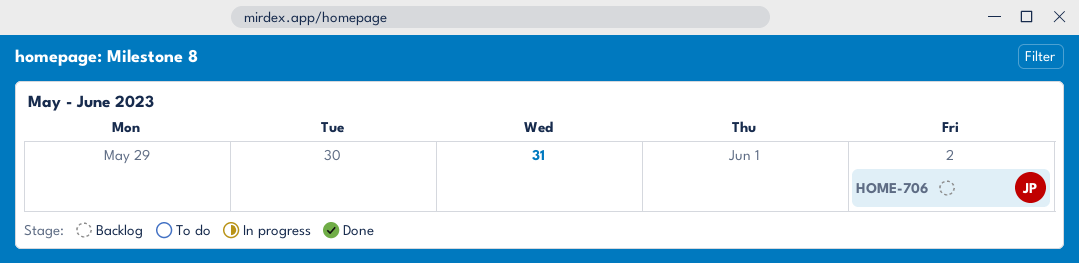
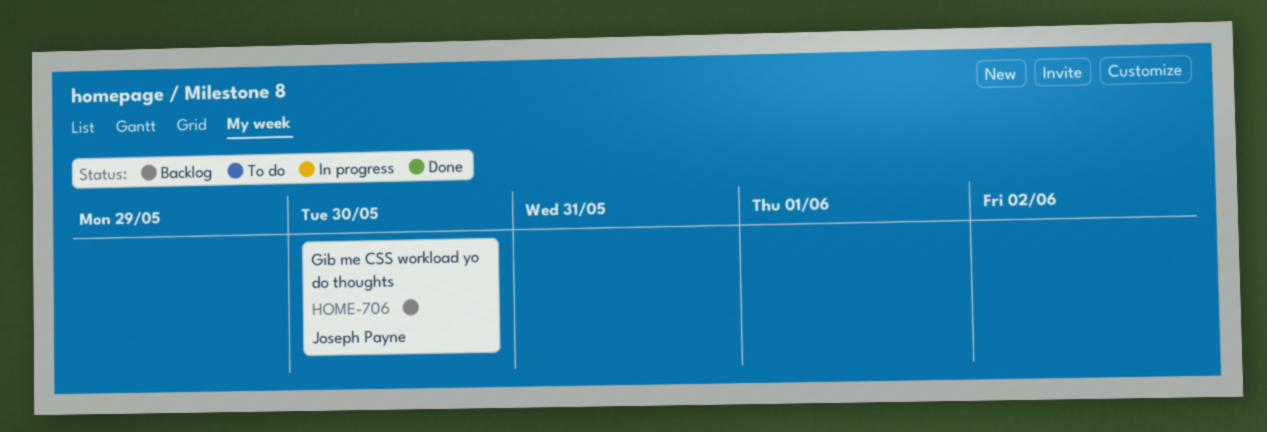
HOME-706, due: Jun 2 -> May 30

